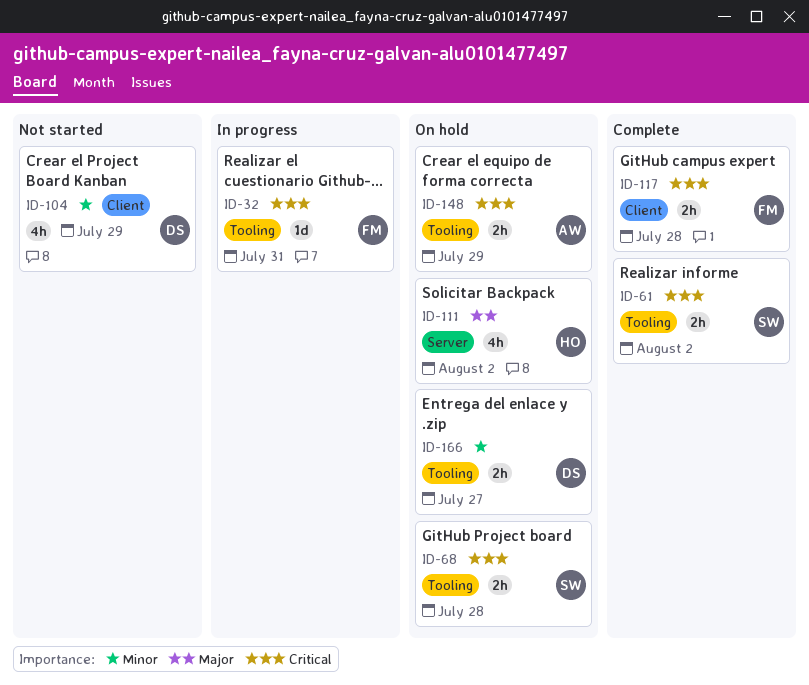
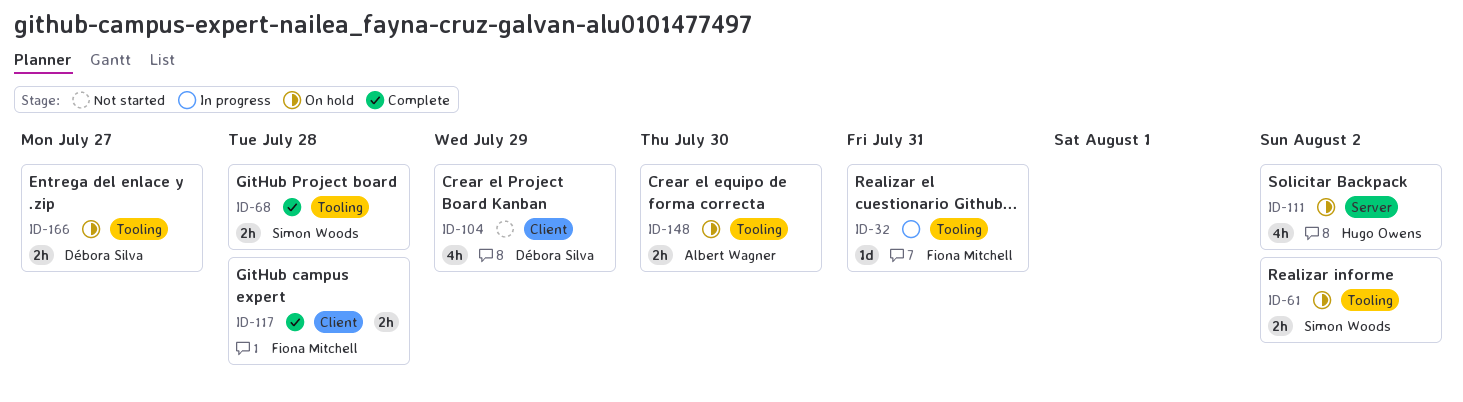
ID-61, status: Complete -> On hold
ID-68, status: On hold -> Complete
ID-148, due: Jul 29 -> Jul 30

